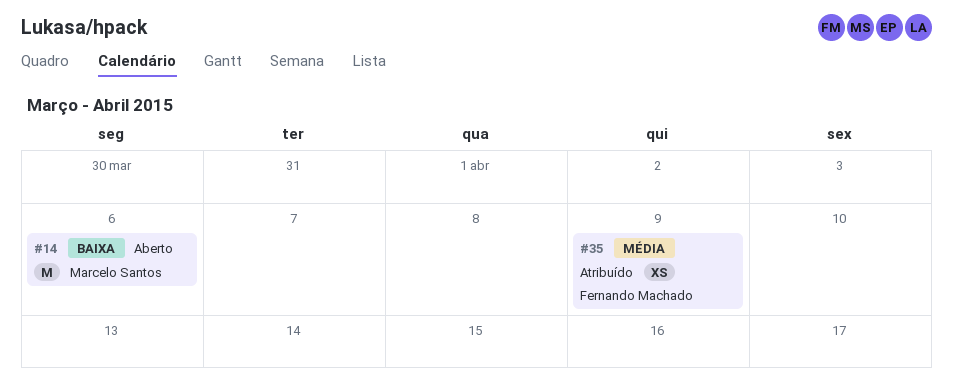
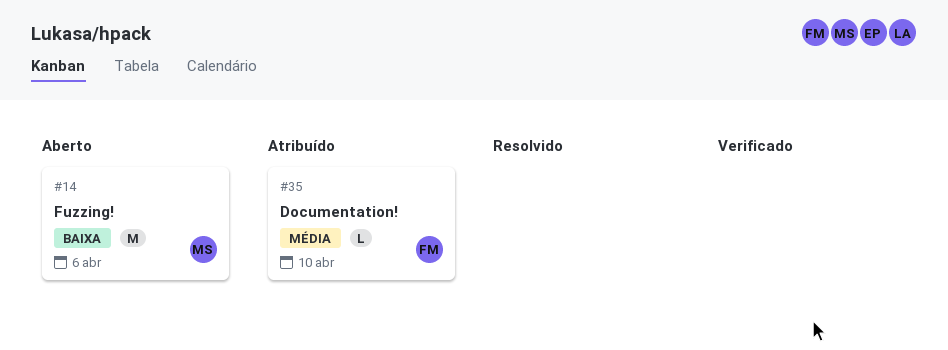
#35, estimate: XS -> L
#35, due: Apr 9 -> Apr 10

